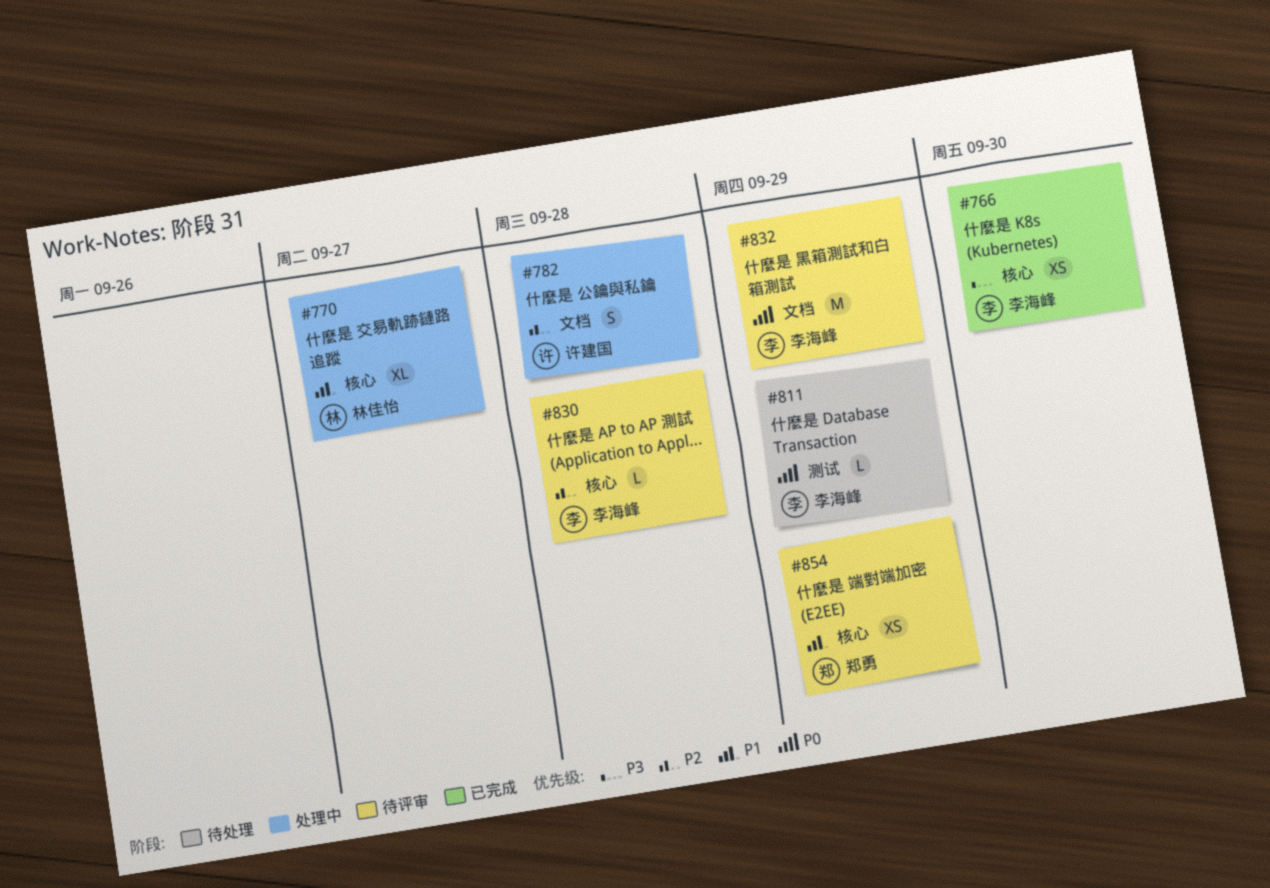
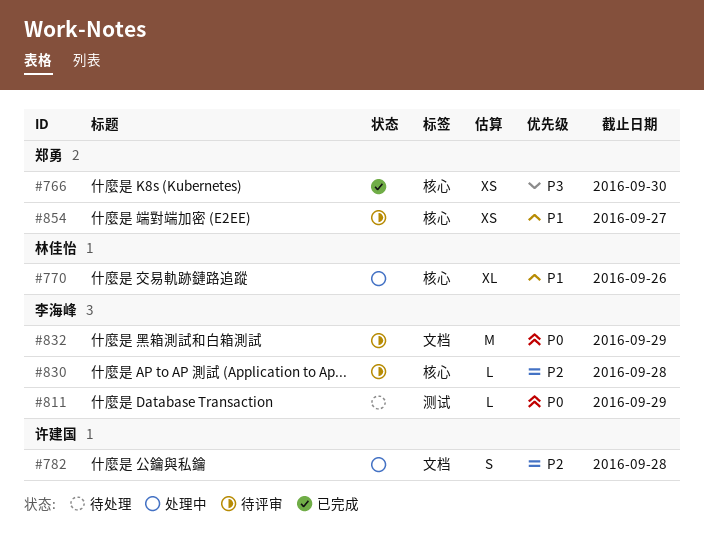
#766, owner: 李海峰 -> 郑勇
#770, due: Sep 27 -> Sep 26
#854, due: Sep 29 -> Sep 27

